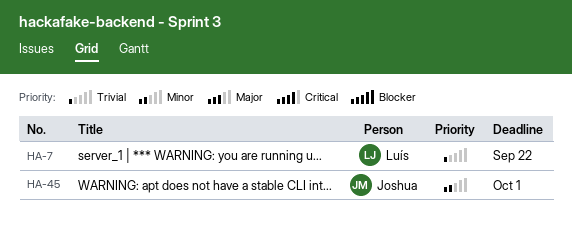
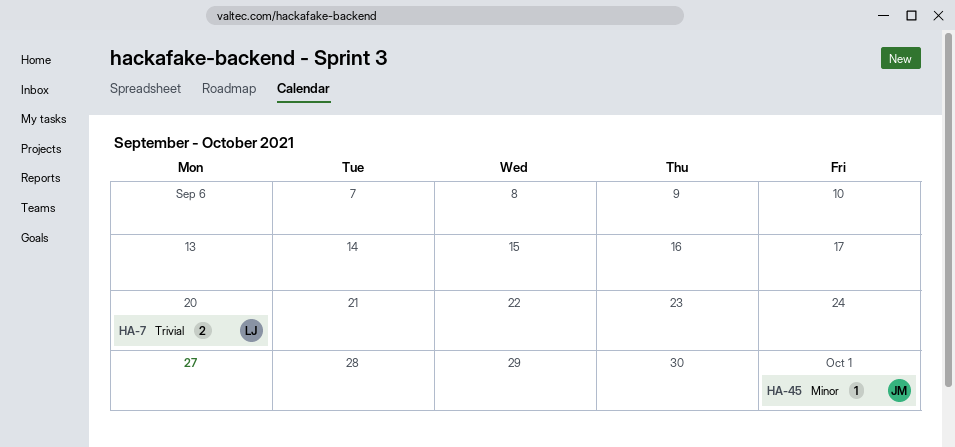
HA-7, due: Sep 22 -> Sep 20

